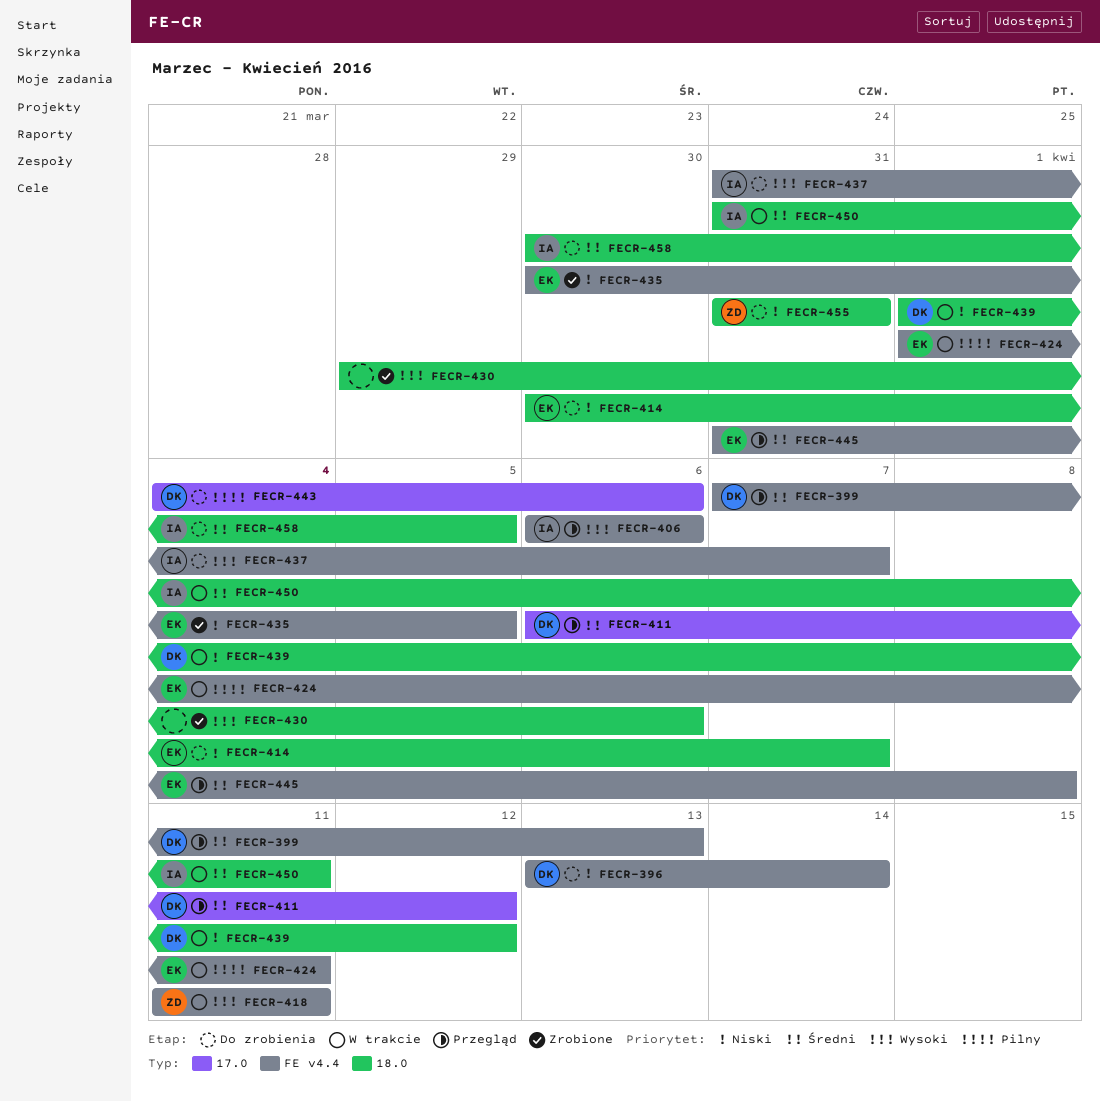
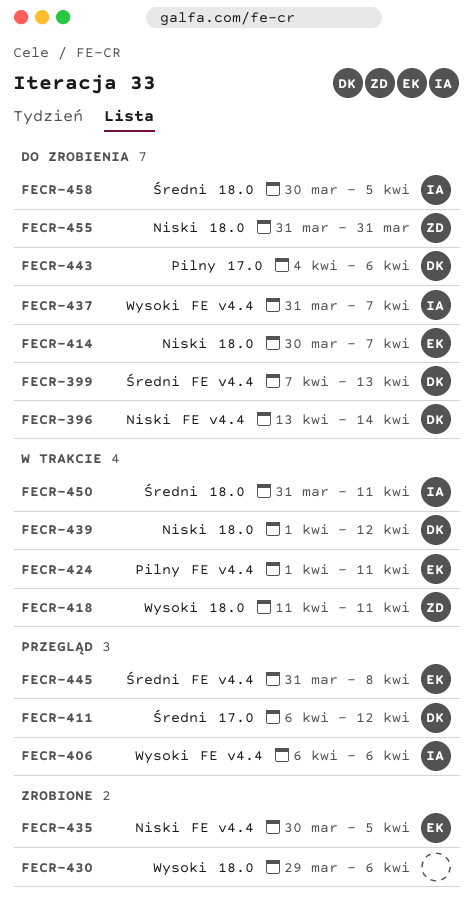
FECR-399, status: Przegląd -> Do zrobienia
FECR-418, label: FE v4.4 -> 18.0

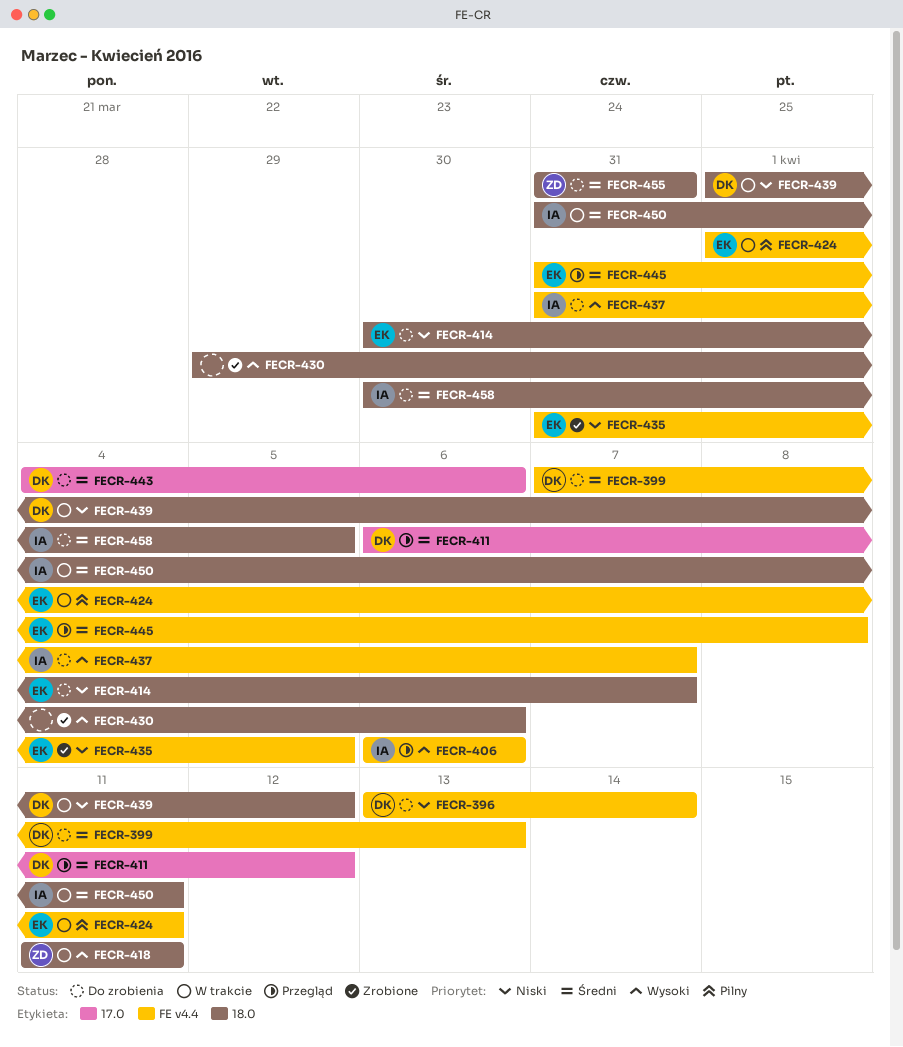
FECR-435, start: Mar 30 -> Mar 31
FECR-443, priority: Pilny -> Średni
FECR-455, priority: Niski -> Średni

